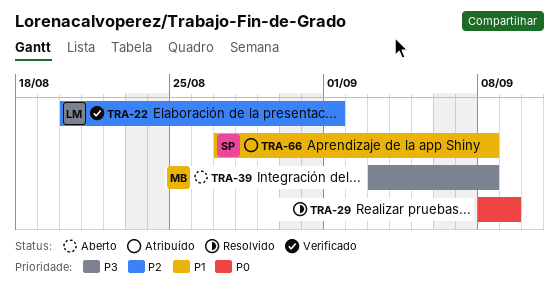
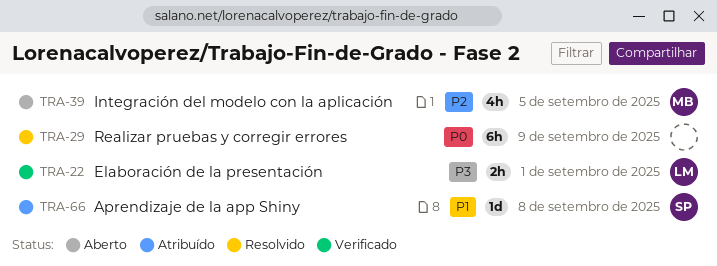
TRA-22, priority: P2 -> P3
TRA-39, priority: P3 -> P2
TRA-39, due: Sep 8 -> Sep 5

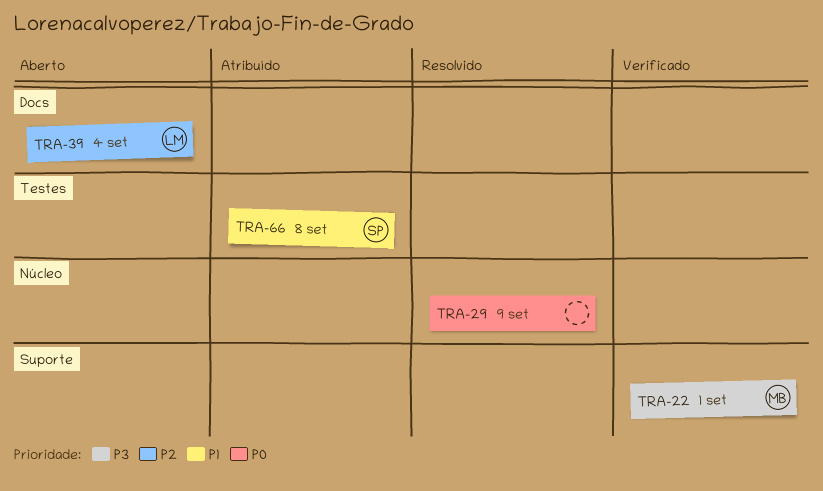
TRA-22, owner: LM -> MB
TRA-39, owner: MB -> LM
TRA-39, due: Sep 5 -> Sep 4

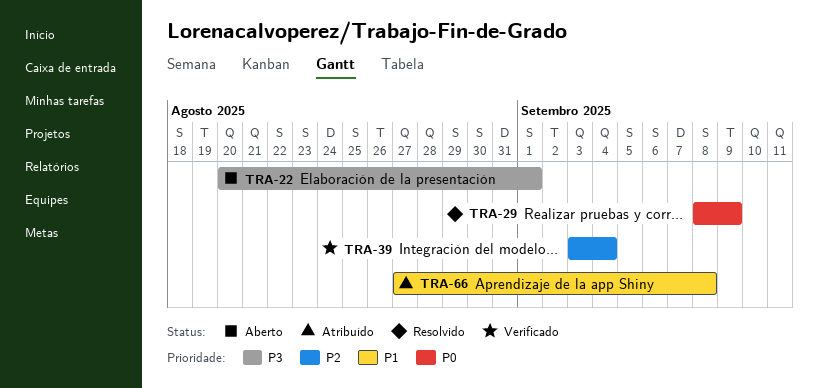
TRA-22, status: Verificado -> Aberto
TRA-39, status: Aberto -> Verificado

